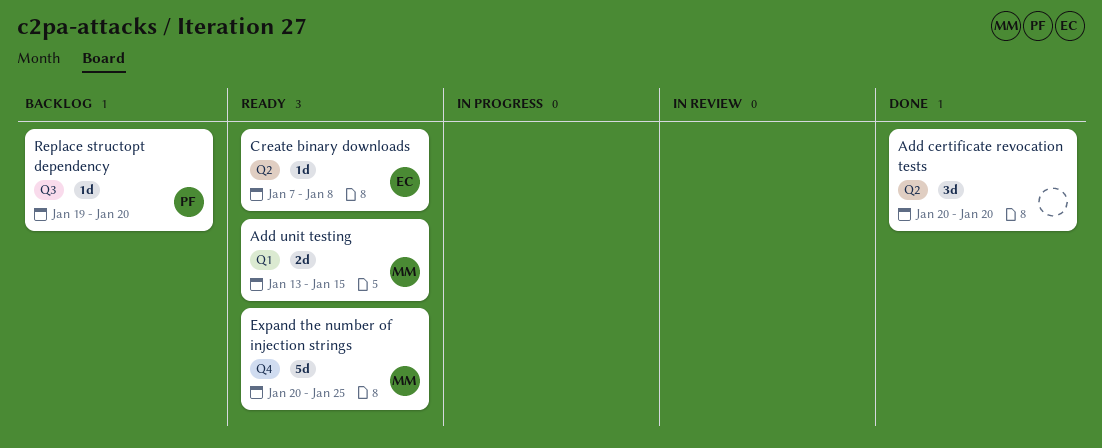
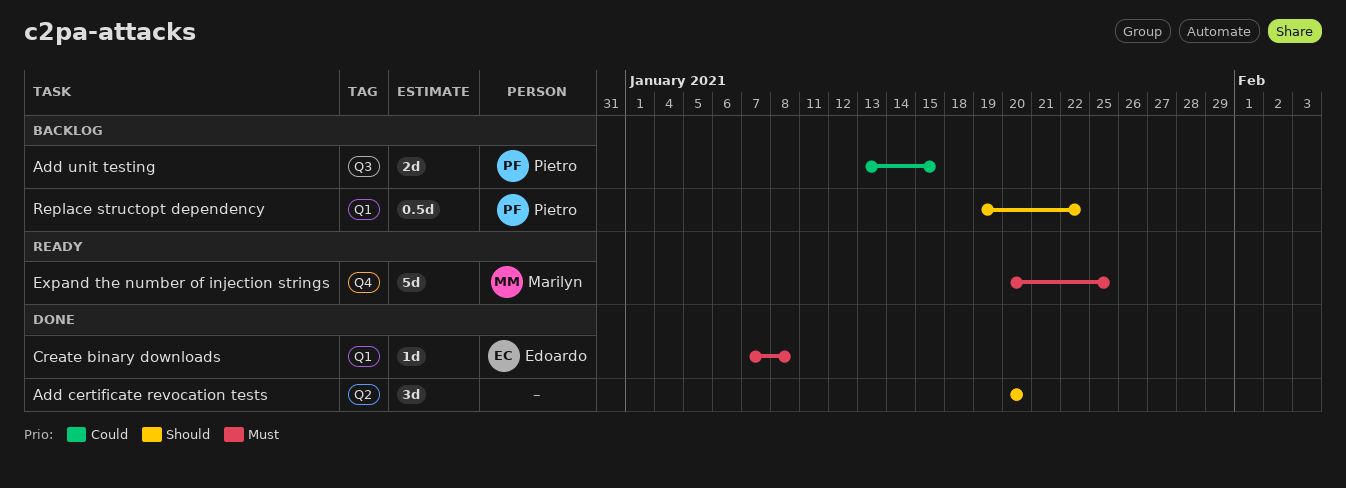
Add unit testing, status: Ready -> Backlog
Add unit testing, owner: Marilyn -> Pietro
Add unit testing, label: Q1 -> Q3
Create binary downloads, status: Ready -> Done
Create binary downloads, label: Q2 -> Q1
Replace structopt dependency, label: Q3 -> Q1
Replace structopt dependency, estimate: 1d -> 0.5d
Replace structopt dependency, due: Jan 20 -> Jan 22

